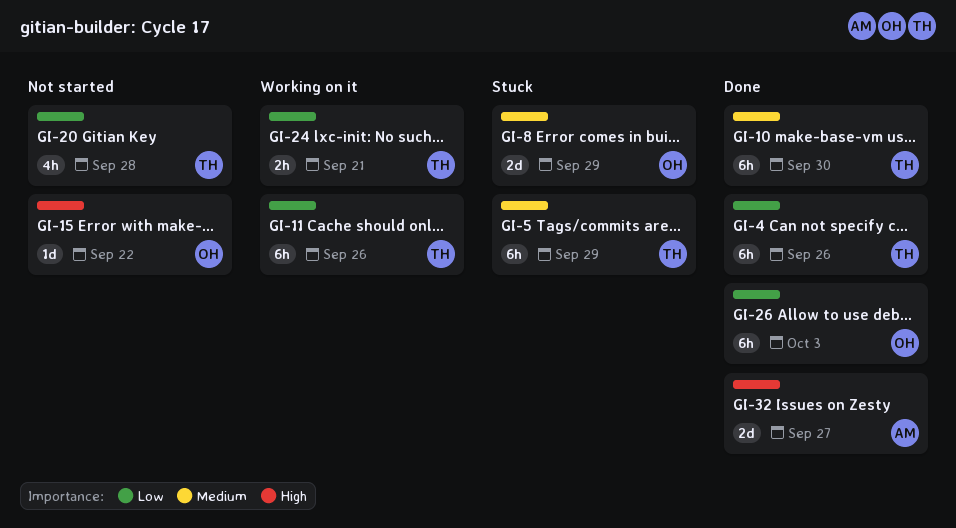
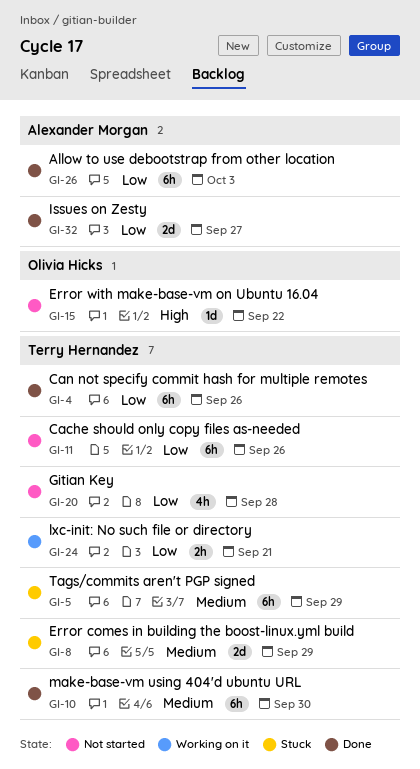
GI-8, owner: Olivia Hicks -> Terry Hernandez
GI-11, status: Working on it -> Not started
GI-26, owner: Olivia Hicks -> Alexander Morgan
GI-32, priority: High -> Low

